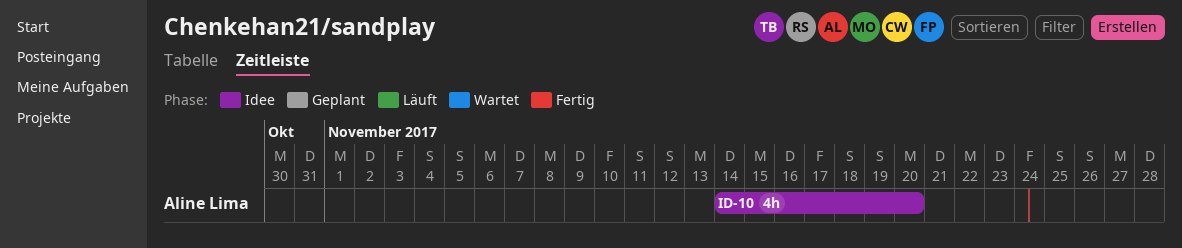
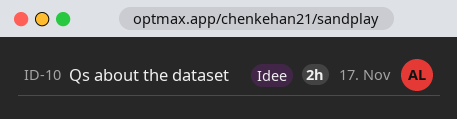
ID-10, estimate: 4h -> 2h
ID-10, due: Nov 20 -> Nov 17

